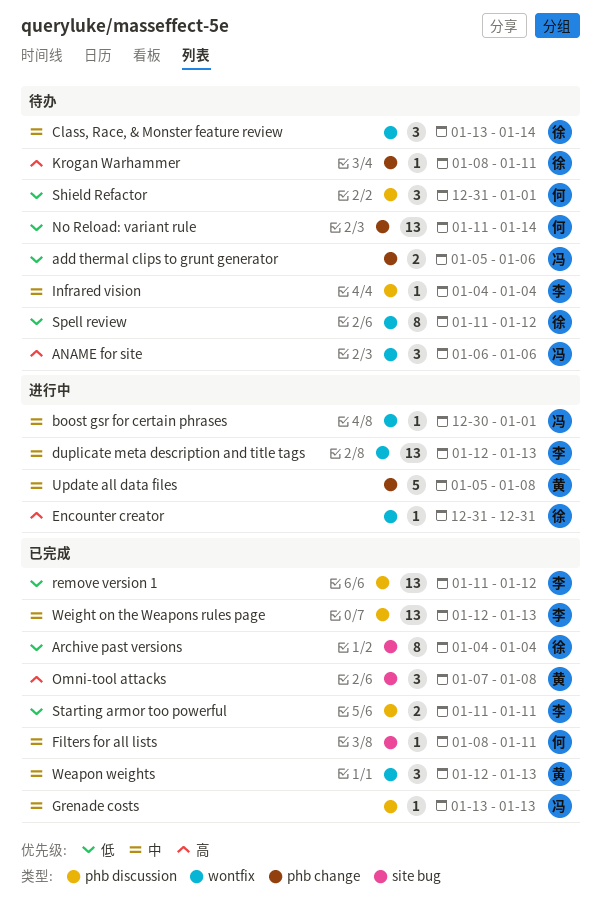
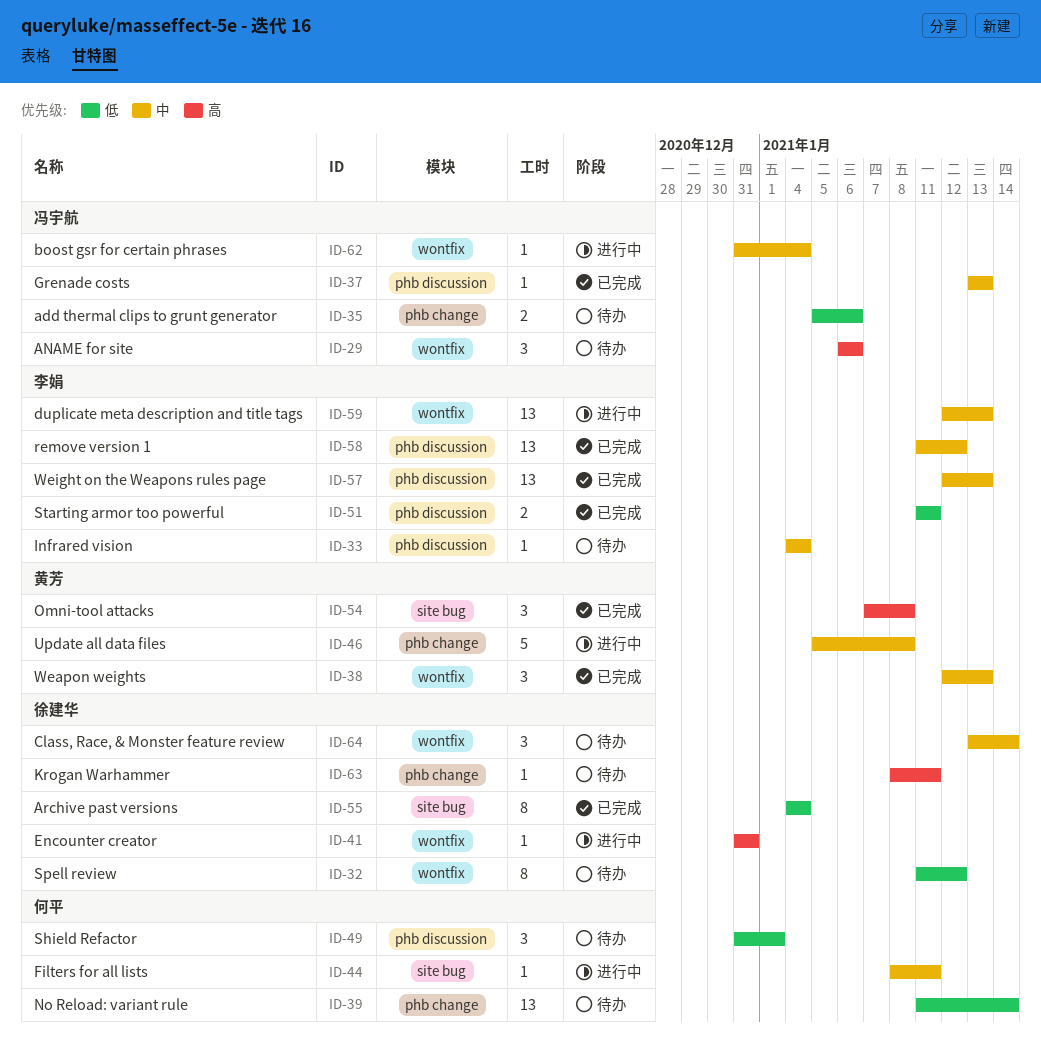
boost gsr for certain phrases, start: Dec 30 -> Dec 31
boost gsr for certain phrases, due: Jan 1 -> Jan 4
Filters for all lists, status: 已完成 -> 进行中
remove version 1, priority: 低 -> 中

